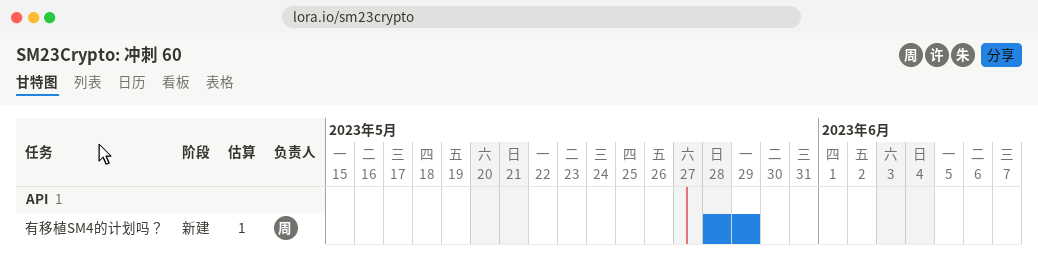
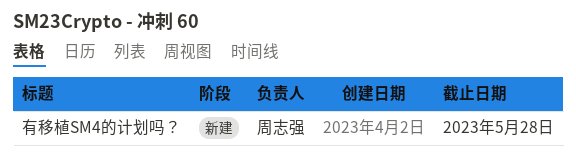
有移植SM4的计划吗？, due: May 29 -> May 28

